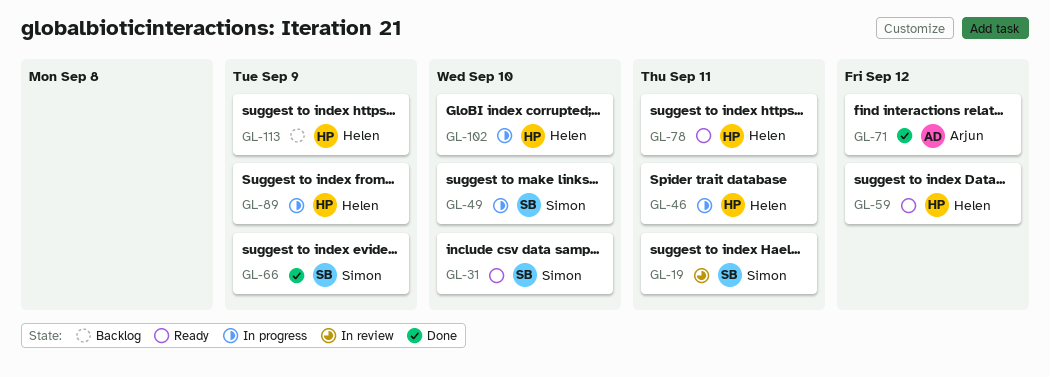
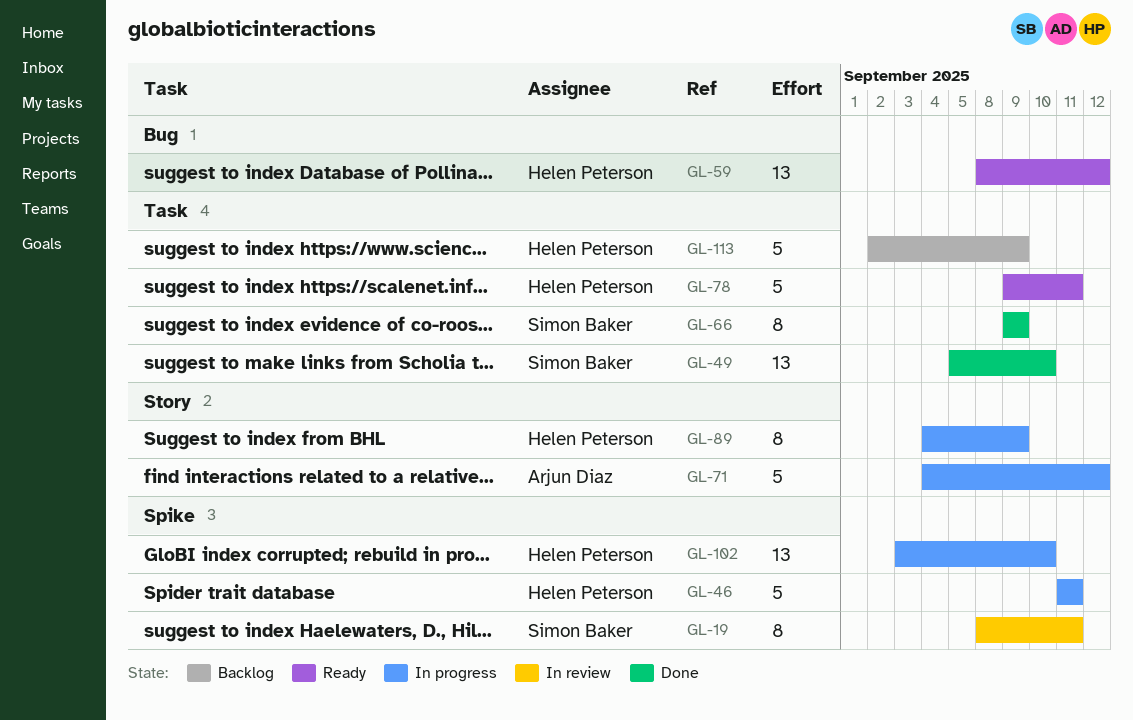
GL-31: present -> none
GL-49, status: In progress -> Done
GL-71, status: Done -> In progress

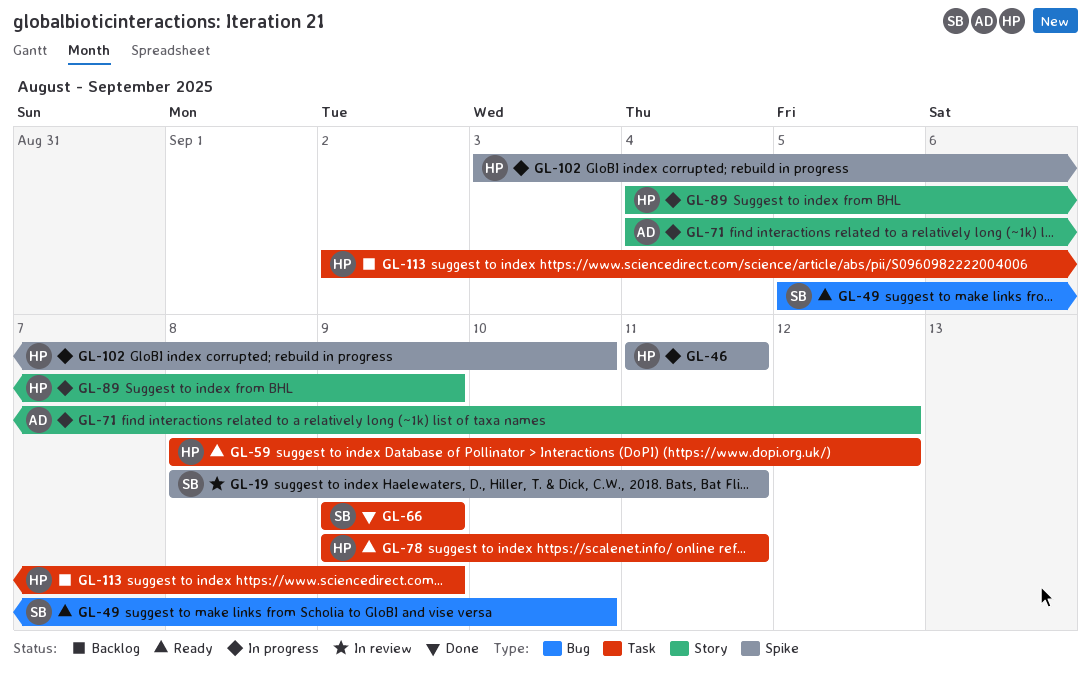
GL-49, status: Done -> Ready
GL-49, label: Task -> Bug
GL-59, label: Bug -> Task

